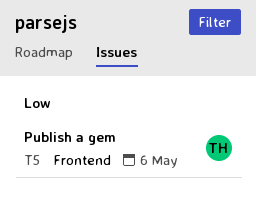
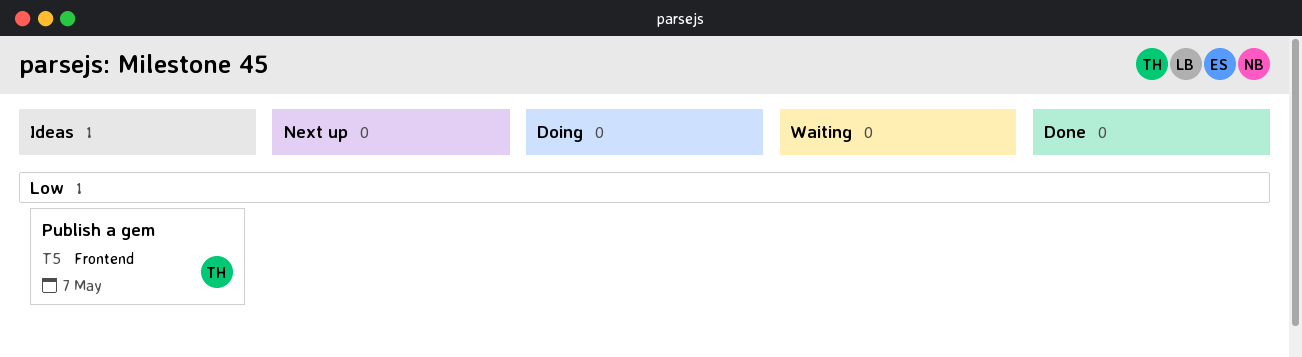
T5, due: May 6 -> May 7

